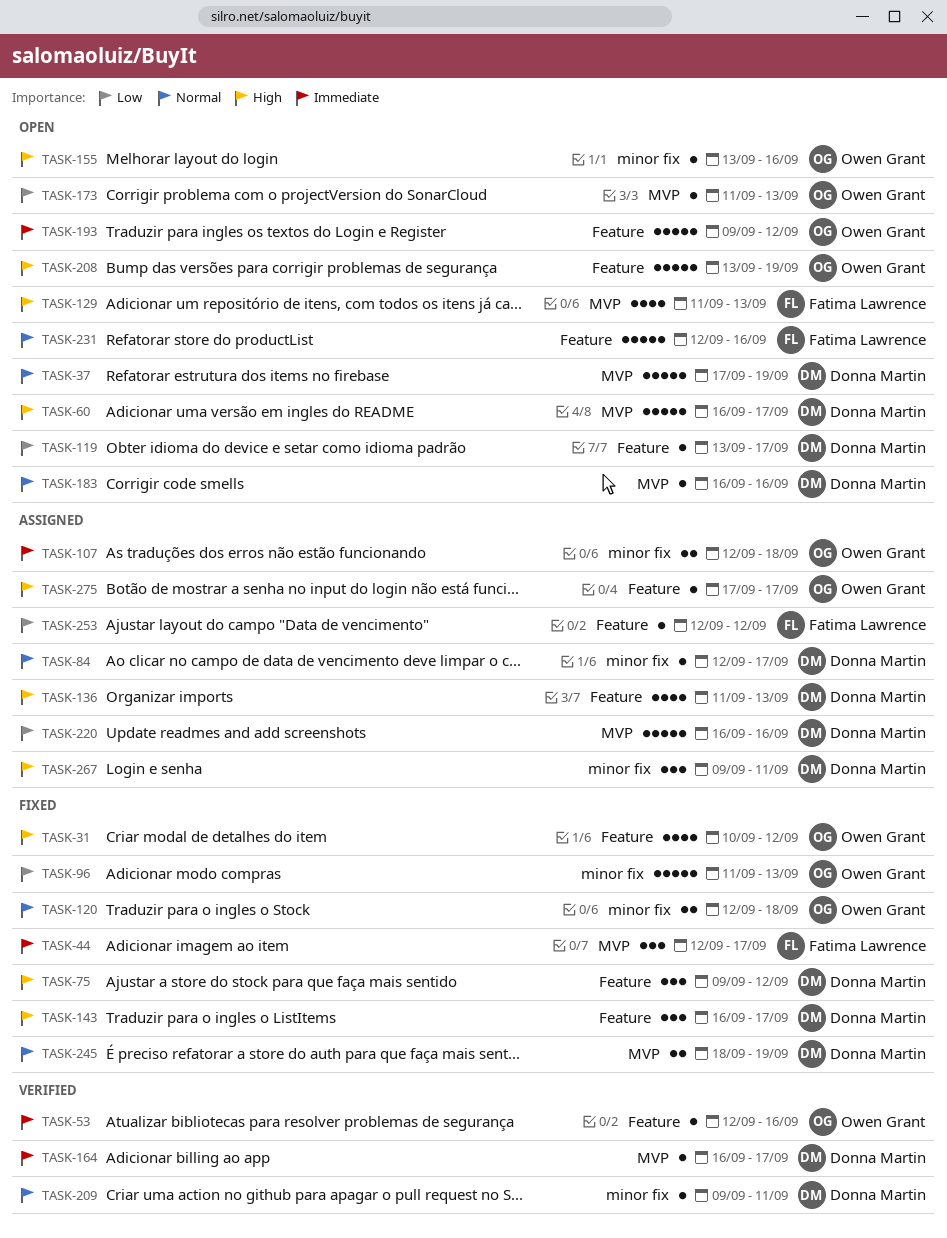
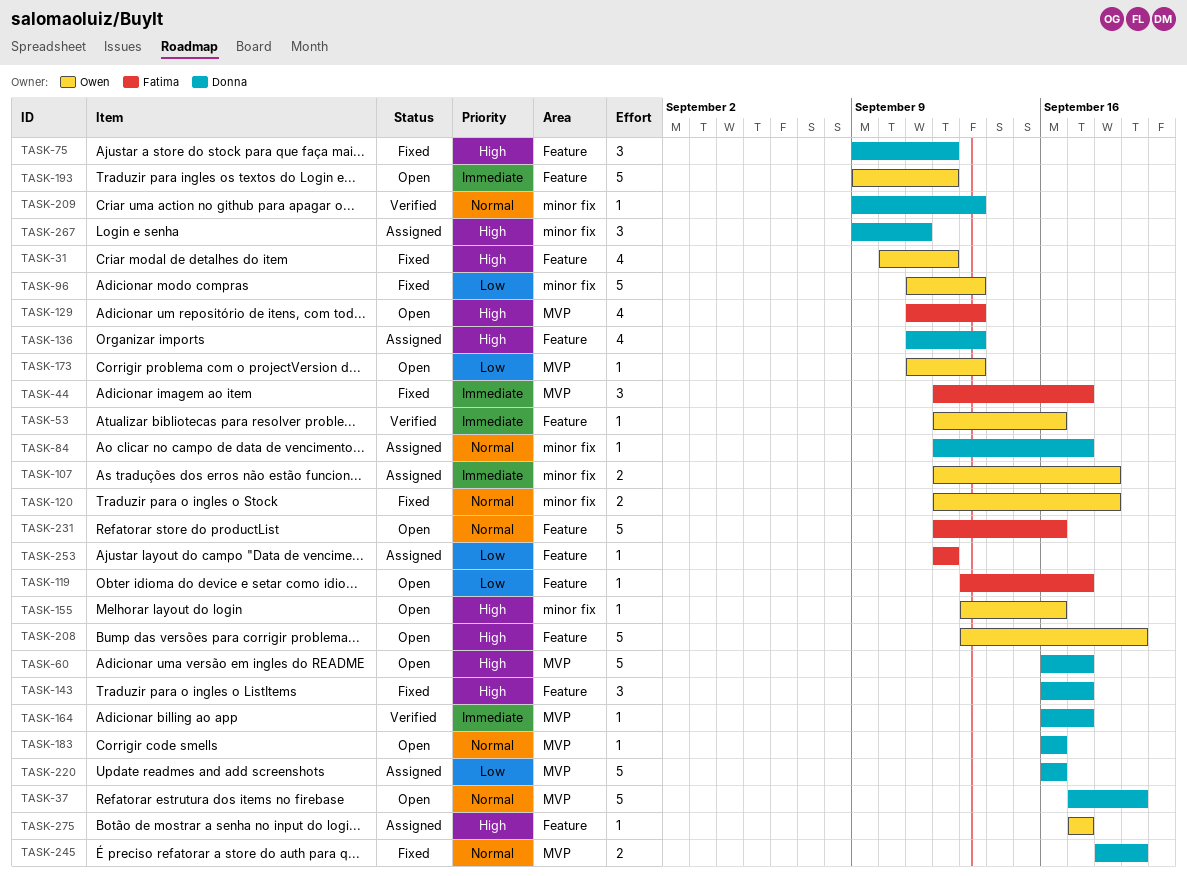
TASK-119, owner: Donna Martin -> Fatima Lawrence
TASK-209, due: Sep 11 -> Sep 13

